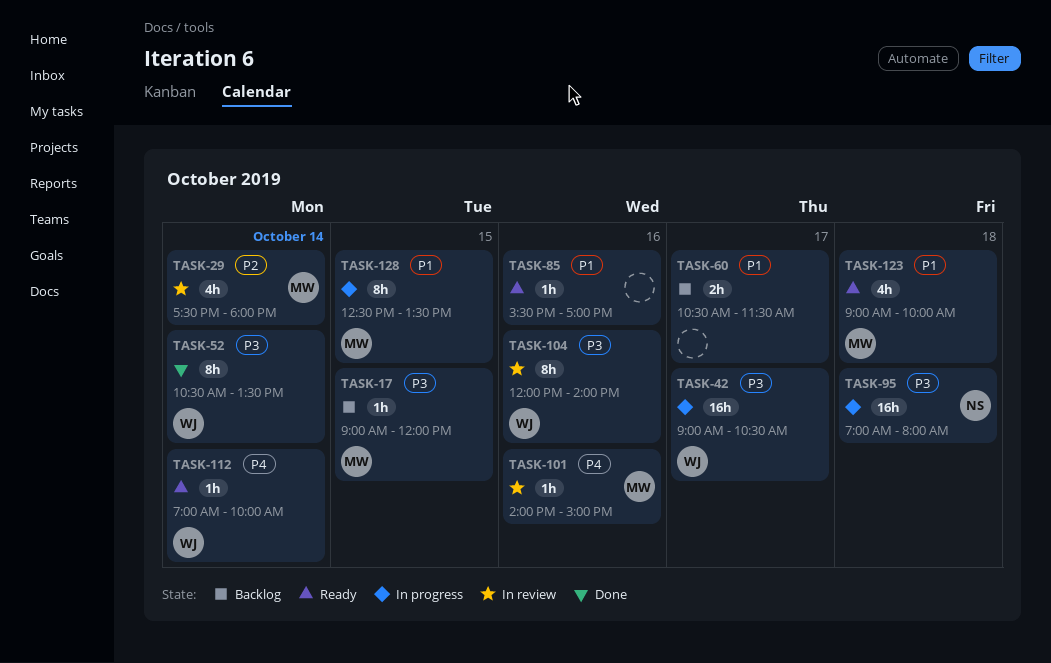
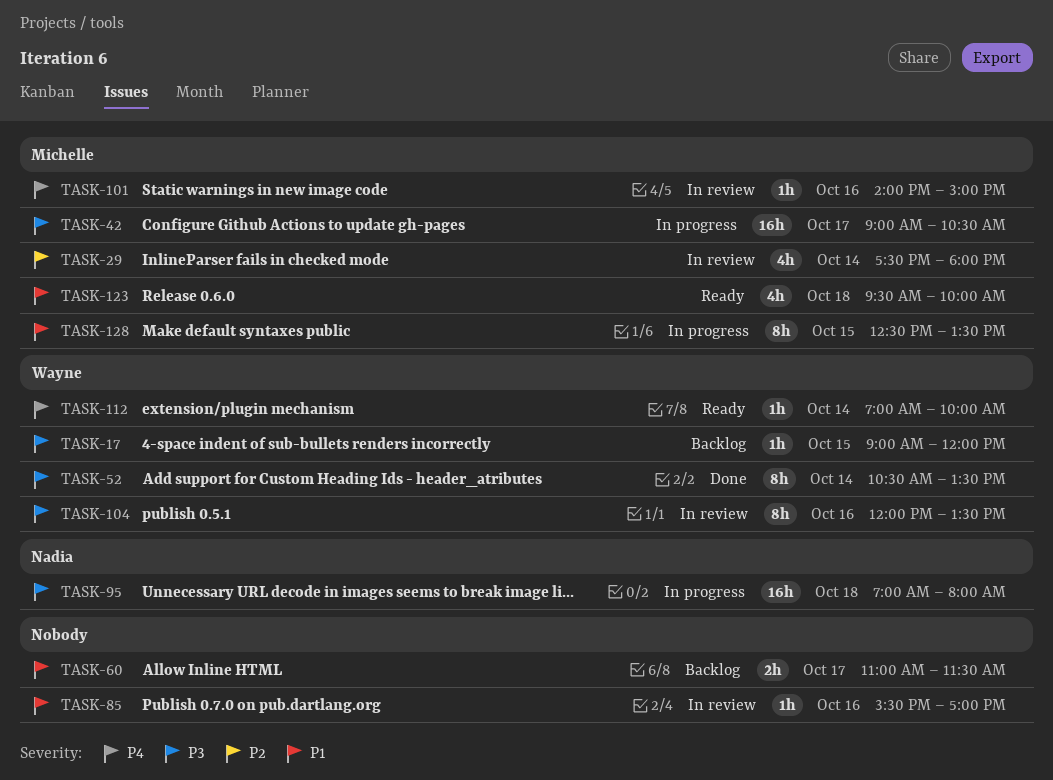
TASK-17, owner: Michelle -> Wayne
TASK-42, owner: Wayne -> Michelle
TASK-60, begins: 10:30 -> 11:00
TASK-85, status: Ready -> In review
TASK-104, ends: 14:00 -> 13:30
TASK-123, begins: 09:00 -> 09:30

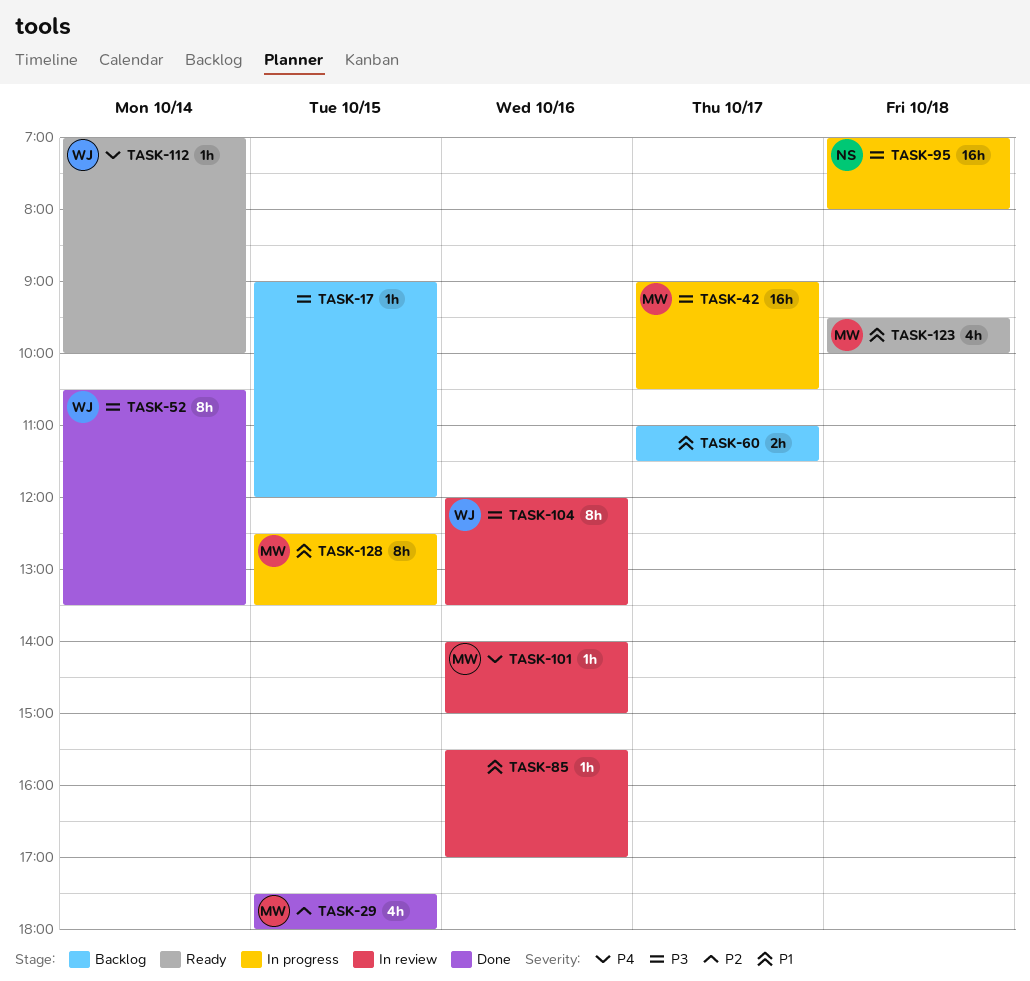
TASK-17, owner: Wayne -> none
TASK-29, status: In review -> Done
TASK-29, day: Oct 14 -> Oct 15

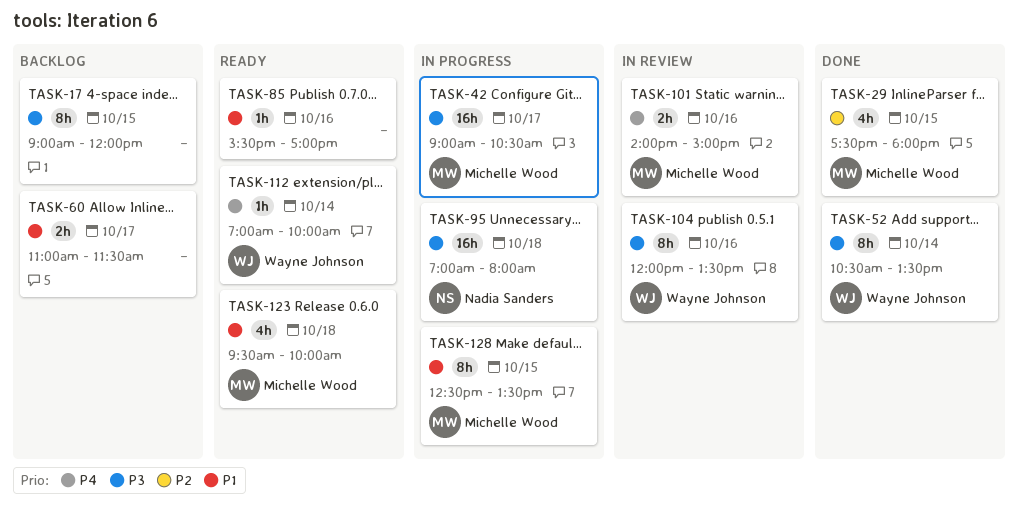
TASK-17, estimate: 1h -> 8h
TASK-85, status: In review -> Ready
TASK-101, estimate: 1h -> 2h

